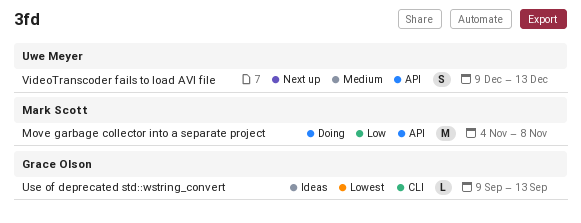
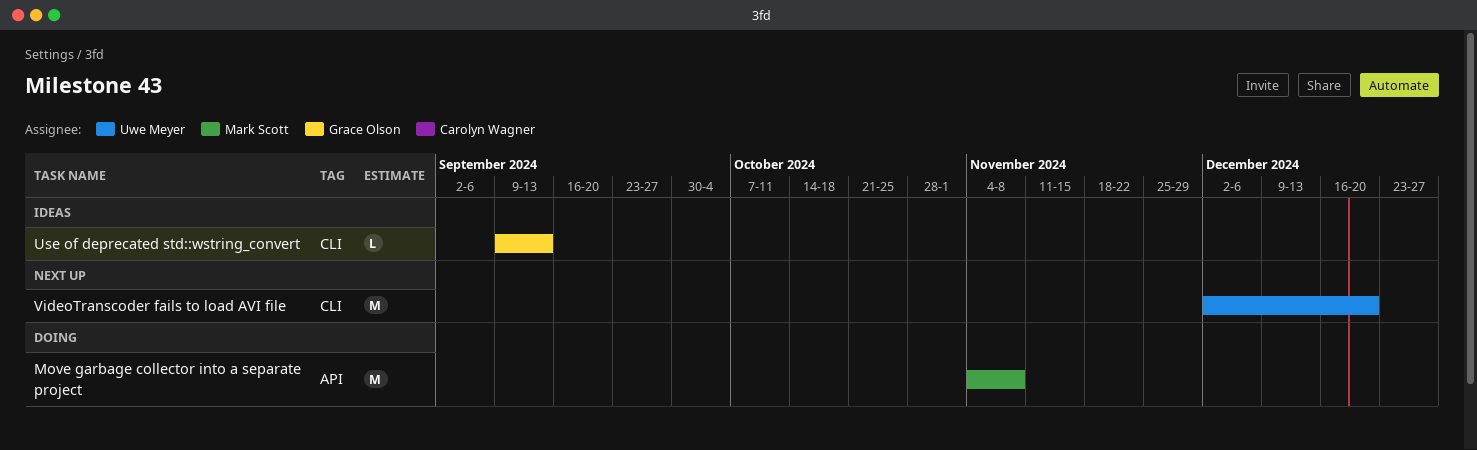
VideoTranscoder fails to load AVI file, label: API -> CLI
VideoTranscoder fails to load AVI file, estimate: S -> M
VideoTranscoder fails to load AVI file, start: Dec 9 -> Dec 2
VideoTranscoder fails to load AVI file, due: Dec 13 -> Dec 20

